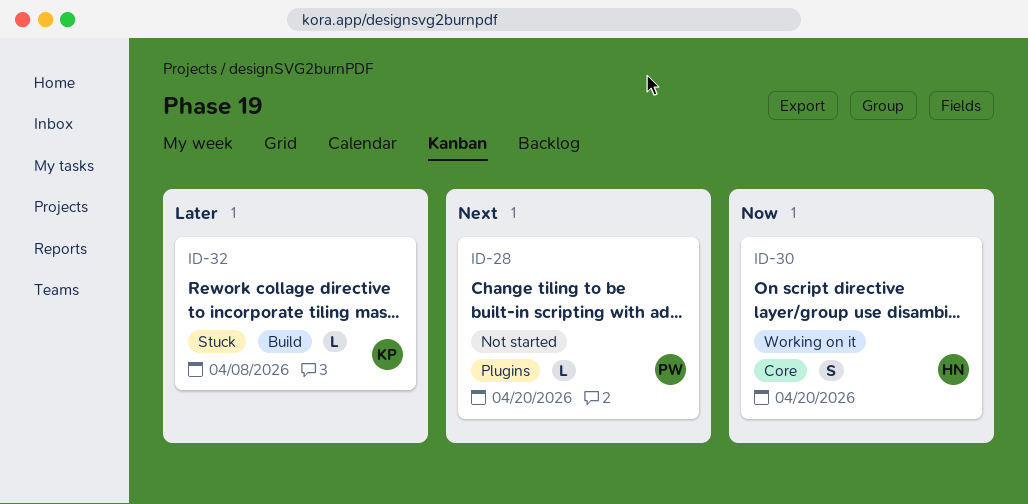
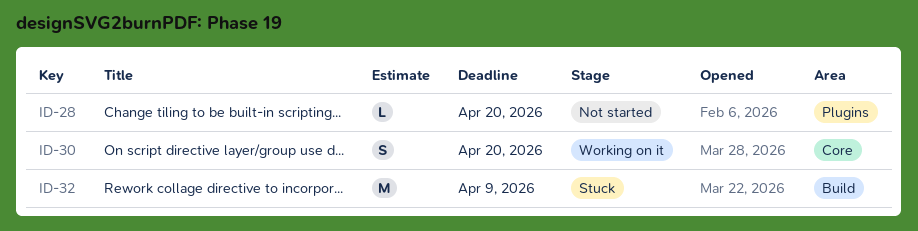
ID-32, estimate: L -> M
ID-32, due: Apr 8 -> Apr 9

